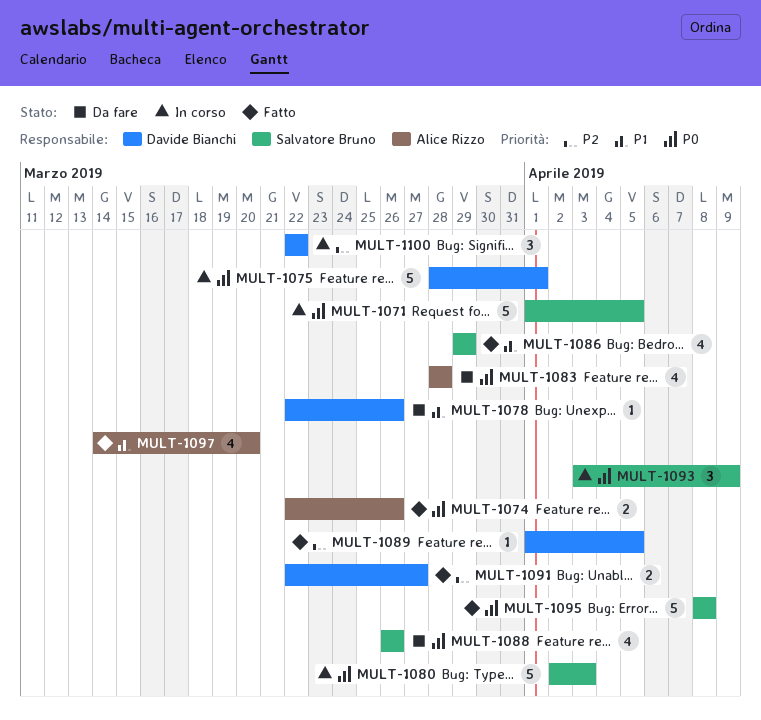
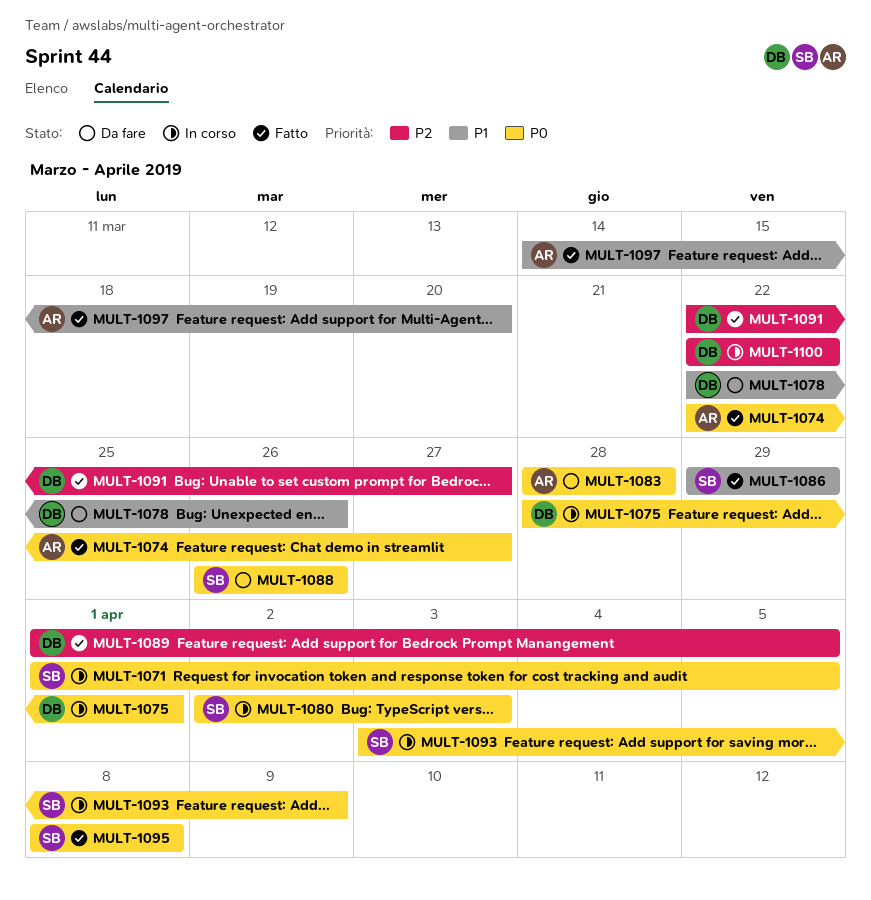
MULT-1074, due: Mar 26 -> Mar 27

